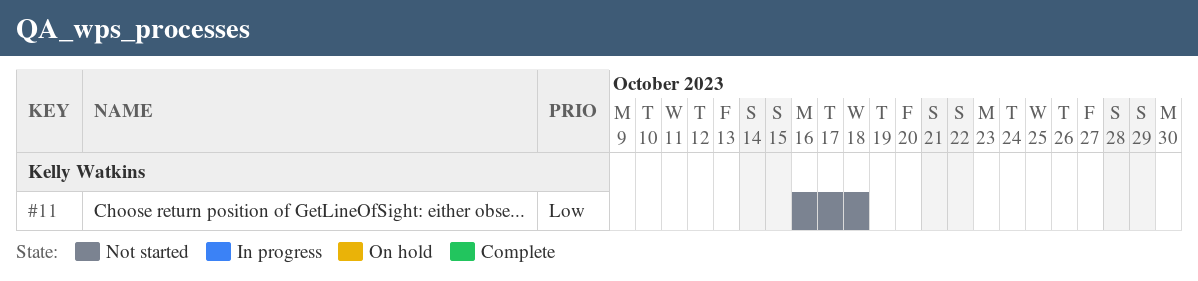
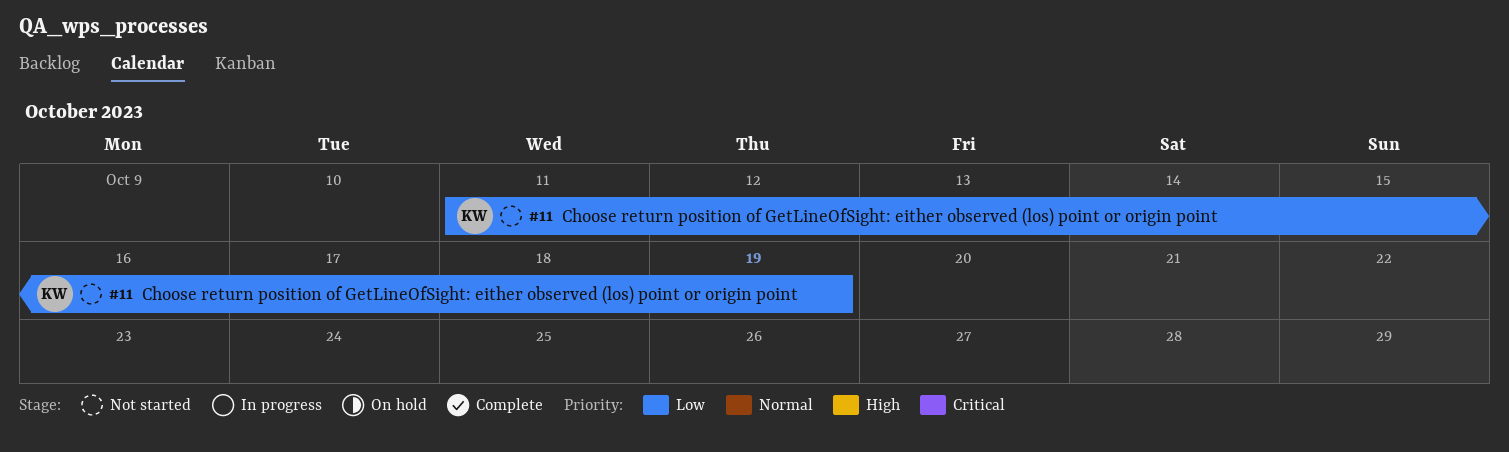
#11, start: Oct 16 -> Oct 11
#11, due: Oct 18 -> Oct 19

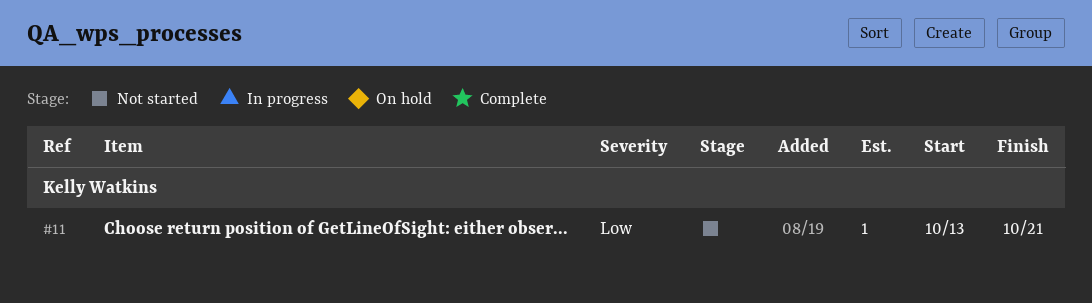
#11, start: Oct 11 -> Oct 13
#11, due: Oct 19 -> Oct 21

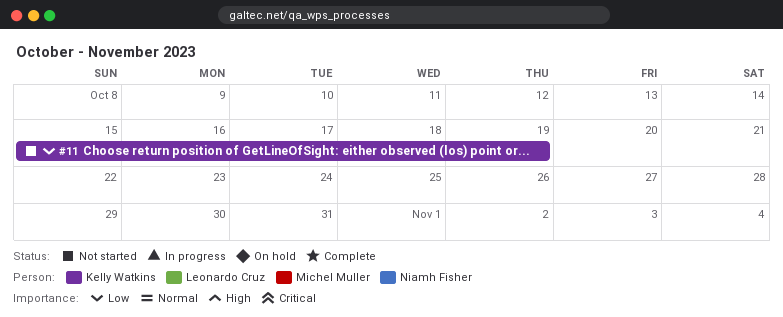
#11, start: Oct 13 -> Oct 15
#11, due: Oct 21 -> Oct 19

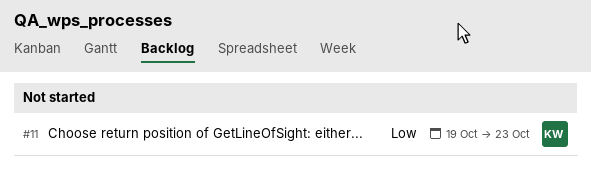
#11, start: Oct 15 -> Oct 19
#11, due: Oct 19 -> Oct 23

